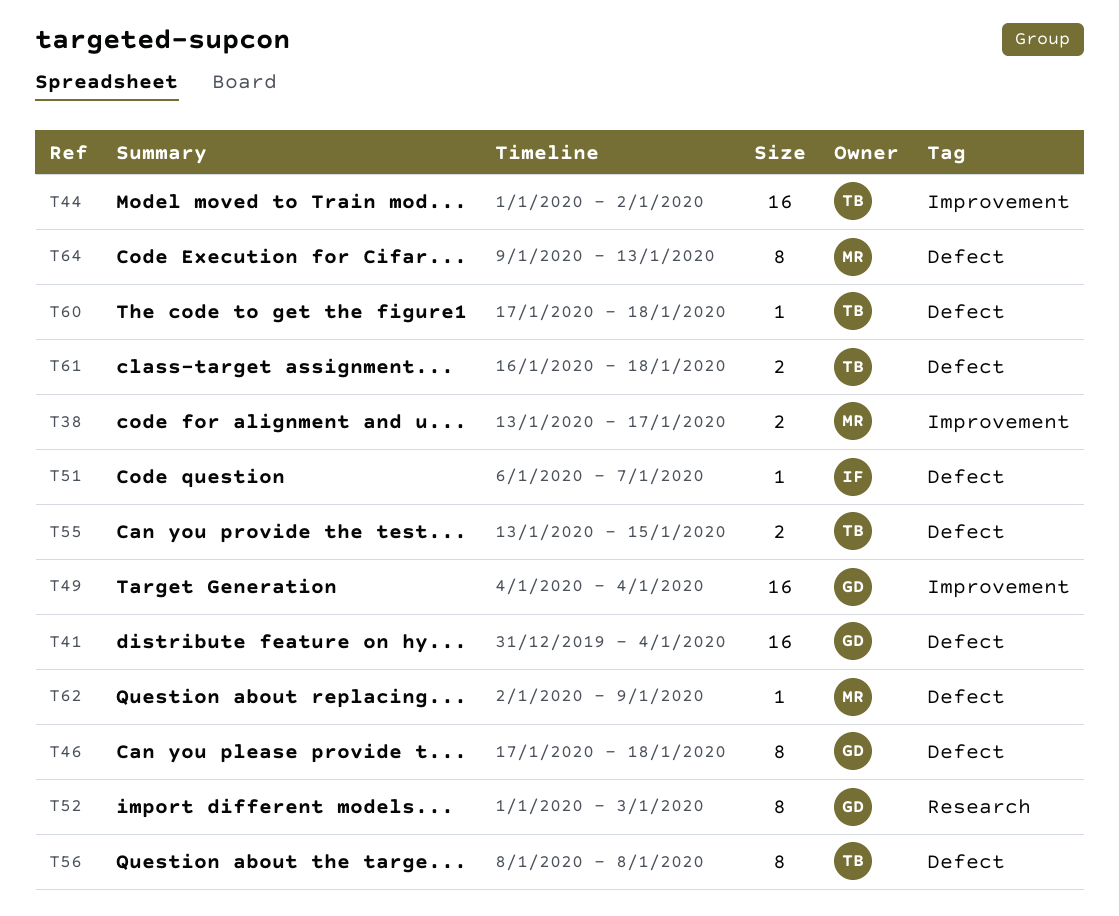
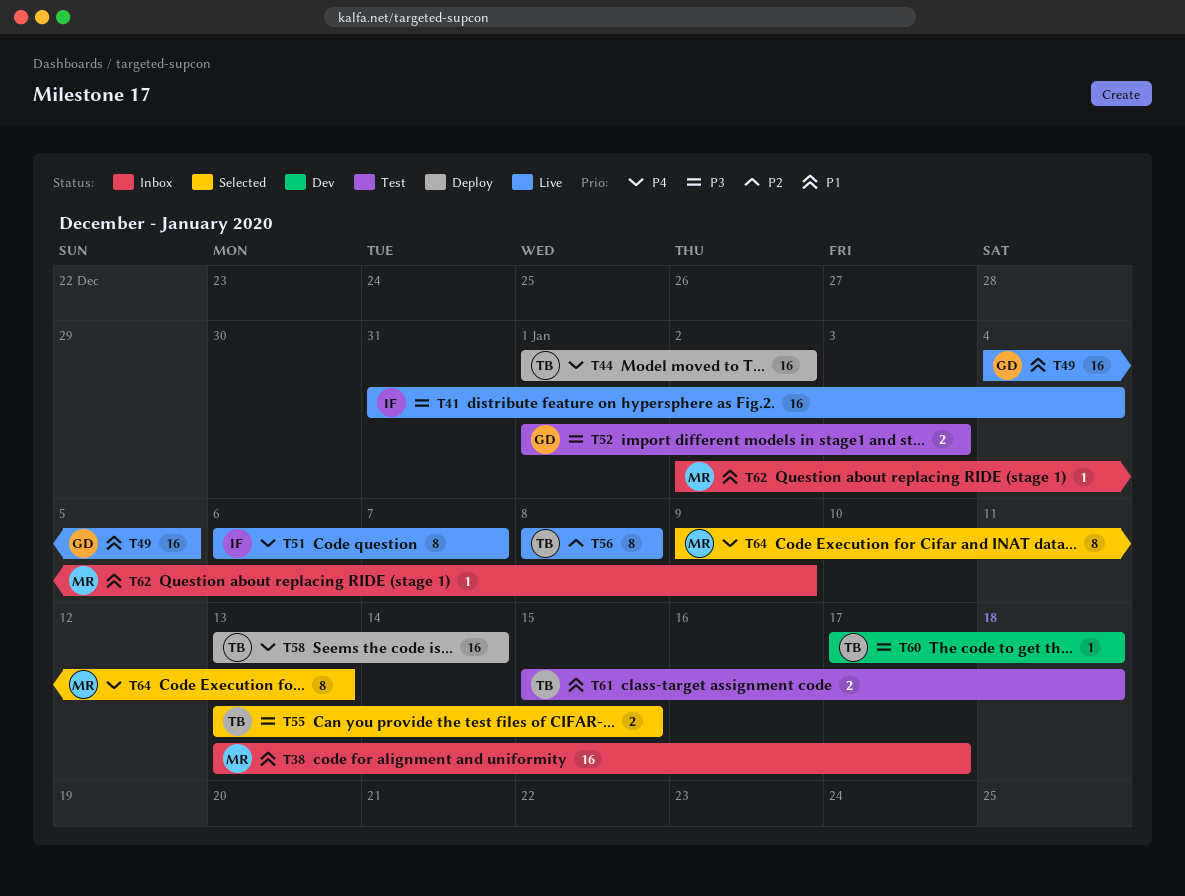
T38, estimate: 2 -> 16
T41, owner: GD -> IF
T46: present -> none
T49, due: Jan 4 -> Jan 5
T51, estimate: 1 -> 8
T52, estimate: 8 -> 2
T58: none -> present
T61, start: Jan 16 -> Jan 15

